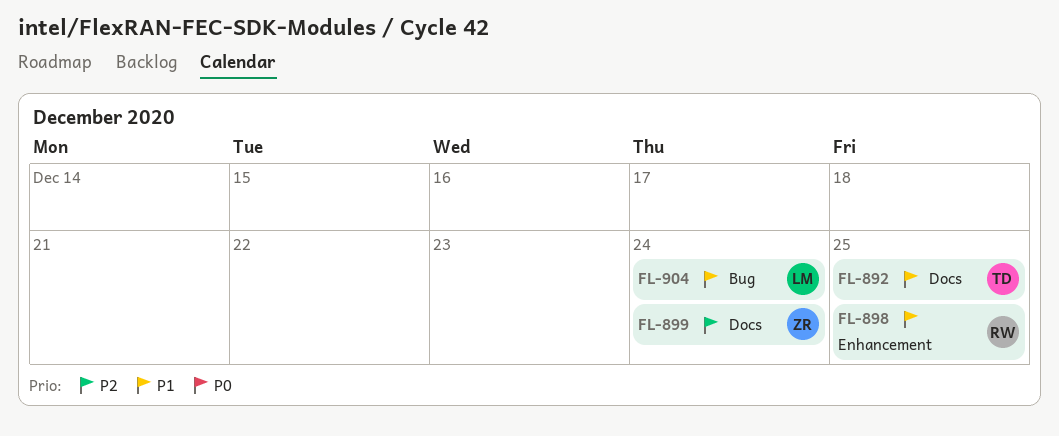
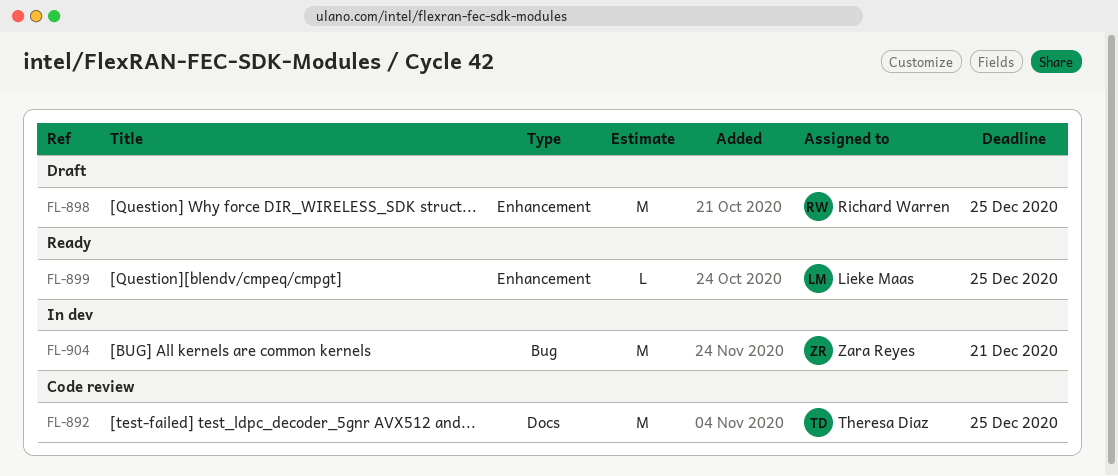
FL-899, owner: Zara Reyes -> Lieke Maas
FL-899, label: Docs -> Enhancement
FL-899, due: Dec 24 -> Dec 25
FL-904, owner: Lieke Maas -> Zara Reyes
FL-904, due: Dec 24 -> Dec 21

